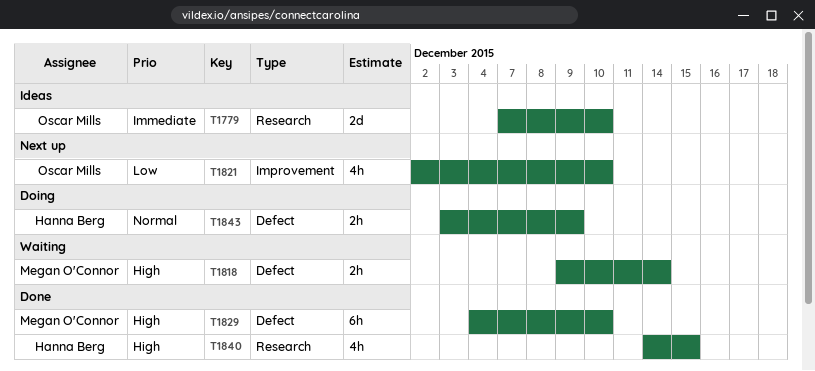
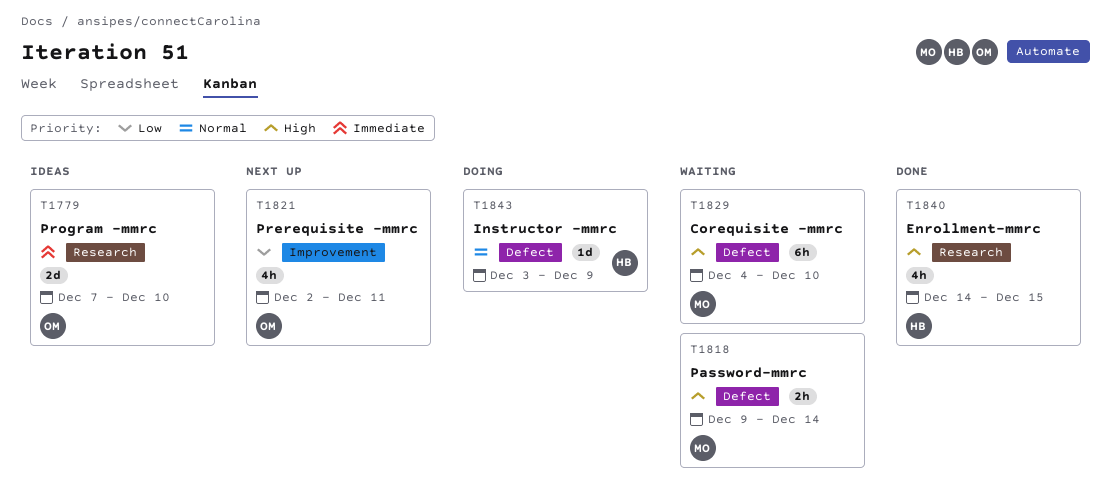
T1821, due: Dec 10 -> Dec 11
T1829, status: Done -> Waiting
T1843, estimate: 2h -> 1d

